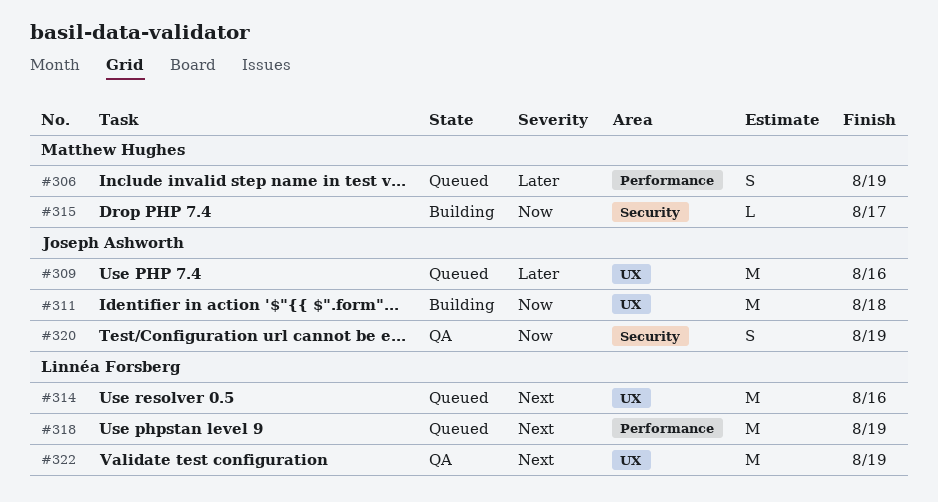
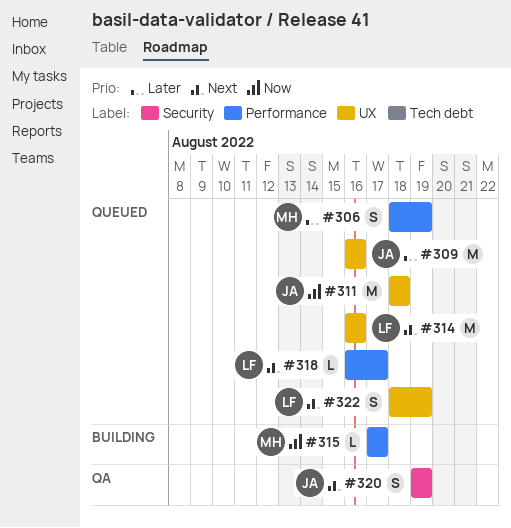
#311, status: Building -> Queued
#315, label: Security -> Performance
#318, estimate: M -> L
#318, due: Aug 19 -> Aug 17
#320, priority: Now -> Next
#322, status: QA -> Queued
#322, estimate: M -> S

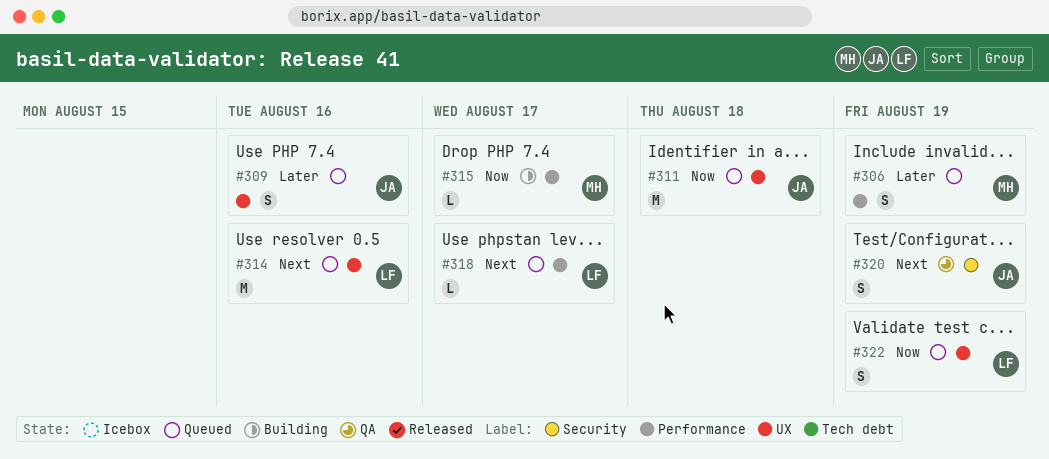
#309, estimate: M -> S
#322, priority: Next -> Now

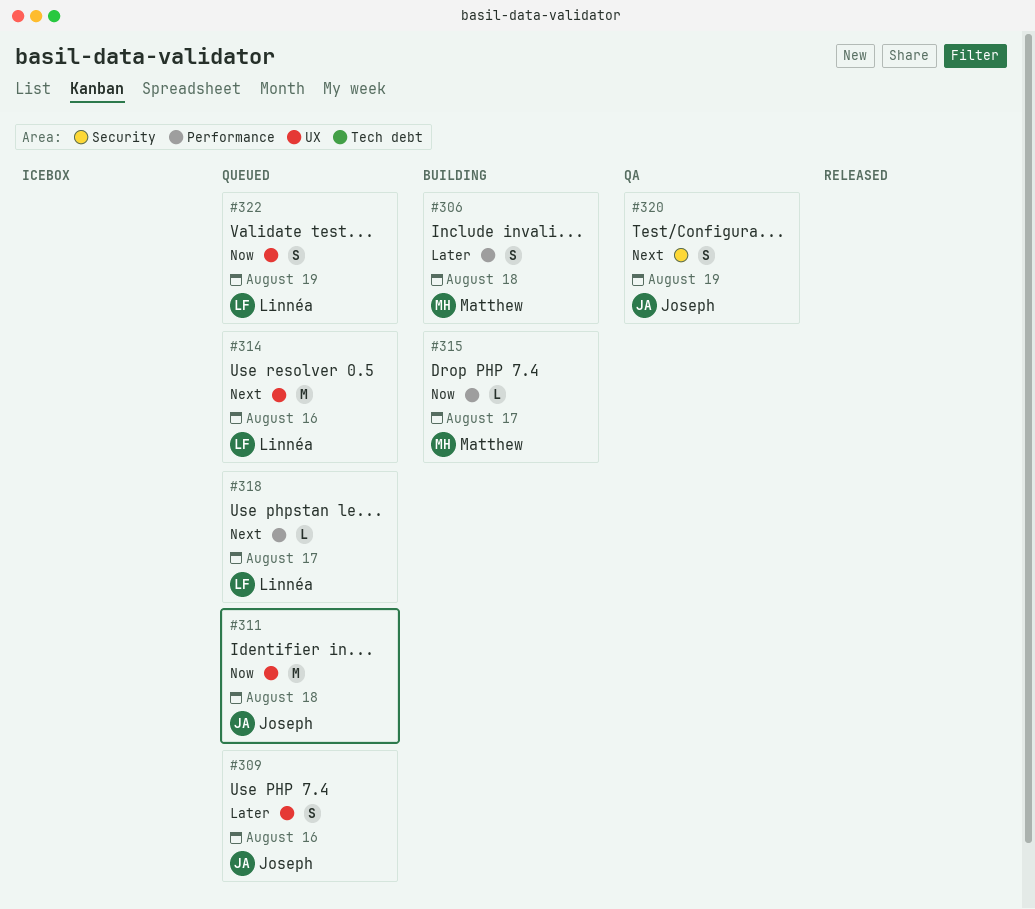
#306, status: Queued -> Building
#306, due: Aug 19 -> Aug 18

